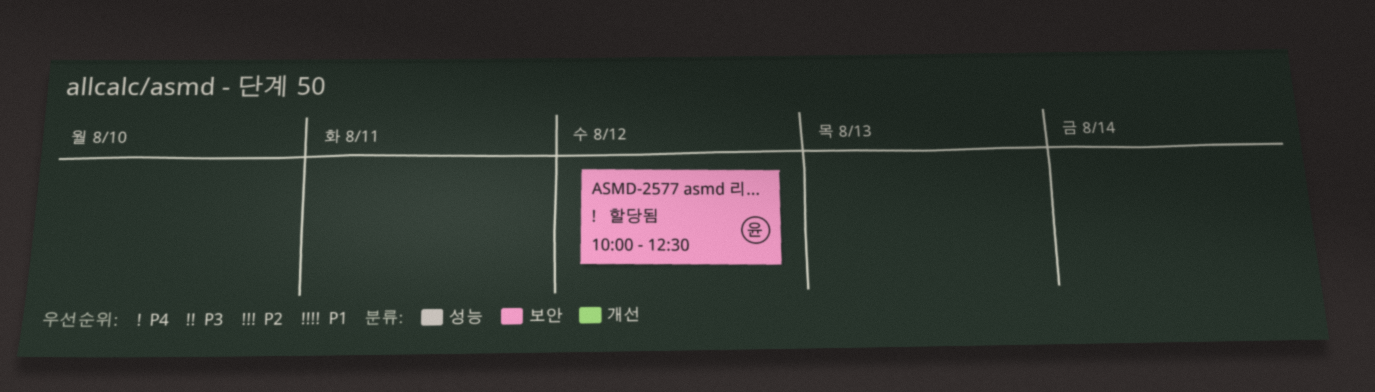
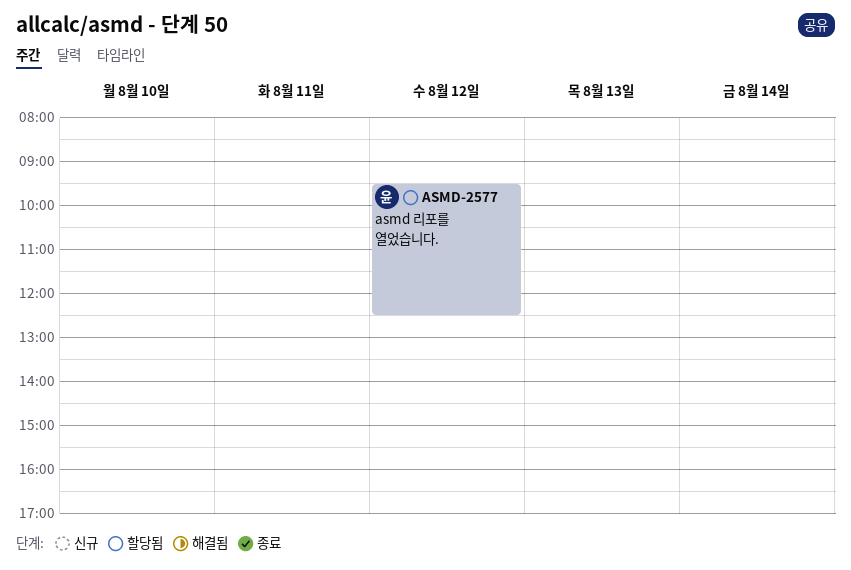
ASMD-2577, begins: 10:00 -> 09:30

